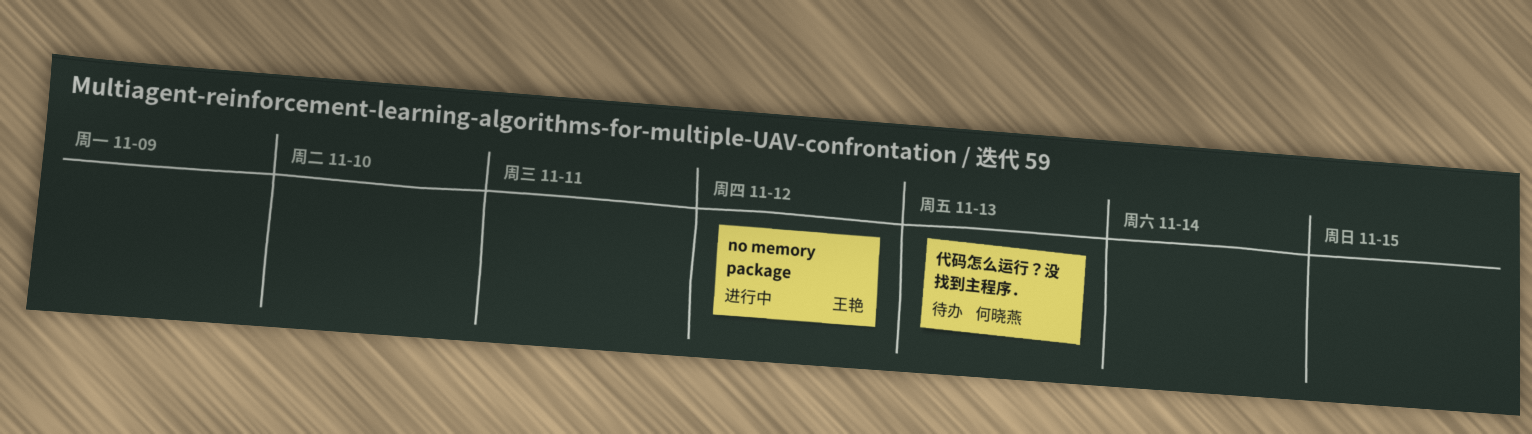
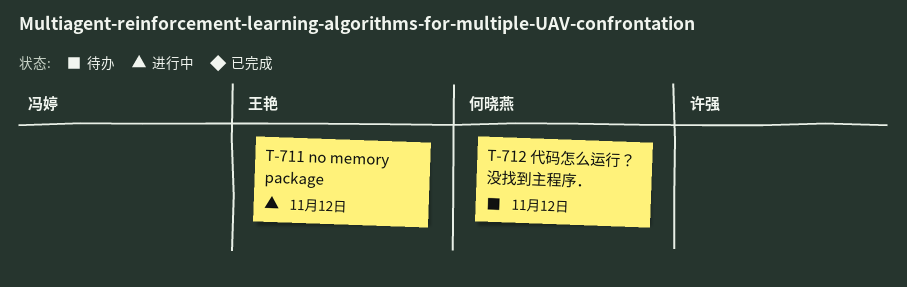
代码怎么运行？没找到主程序．, due: Nov 13 -> Nov 12

